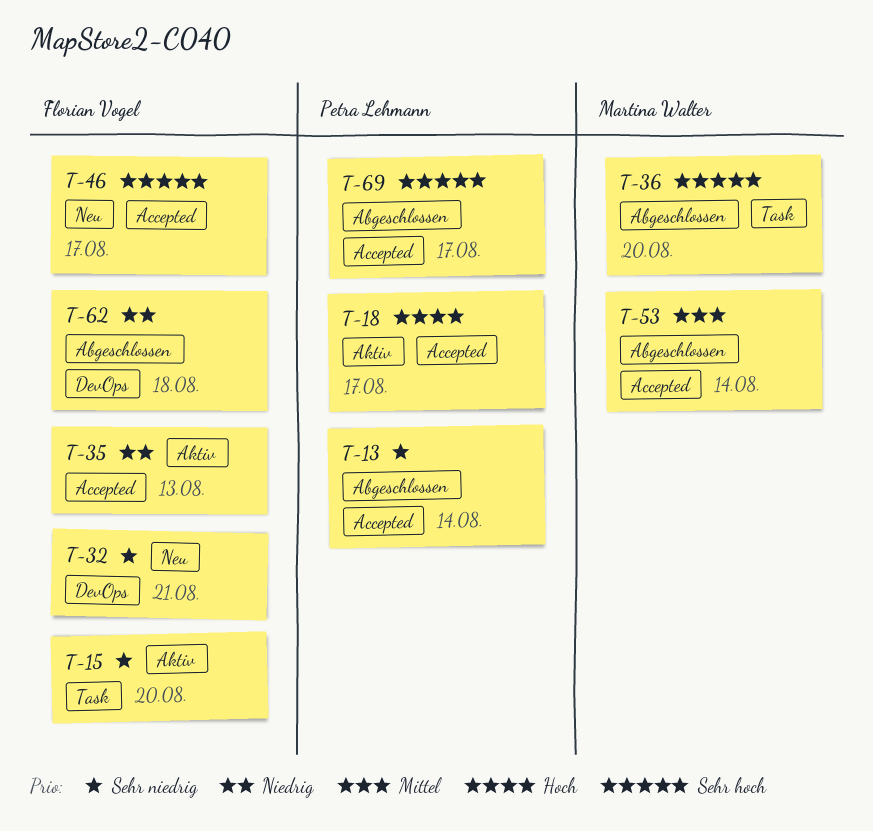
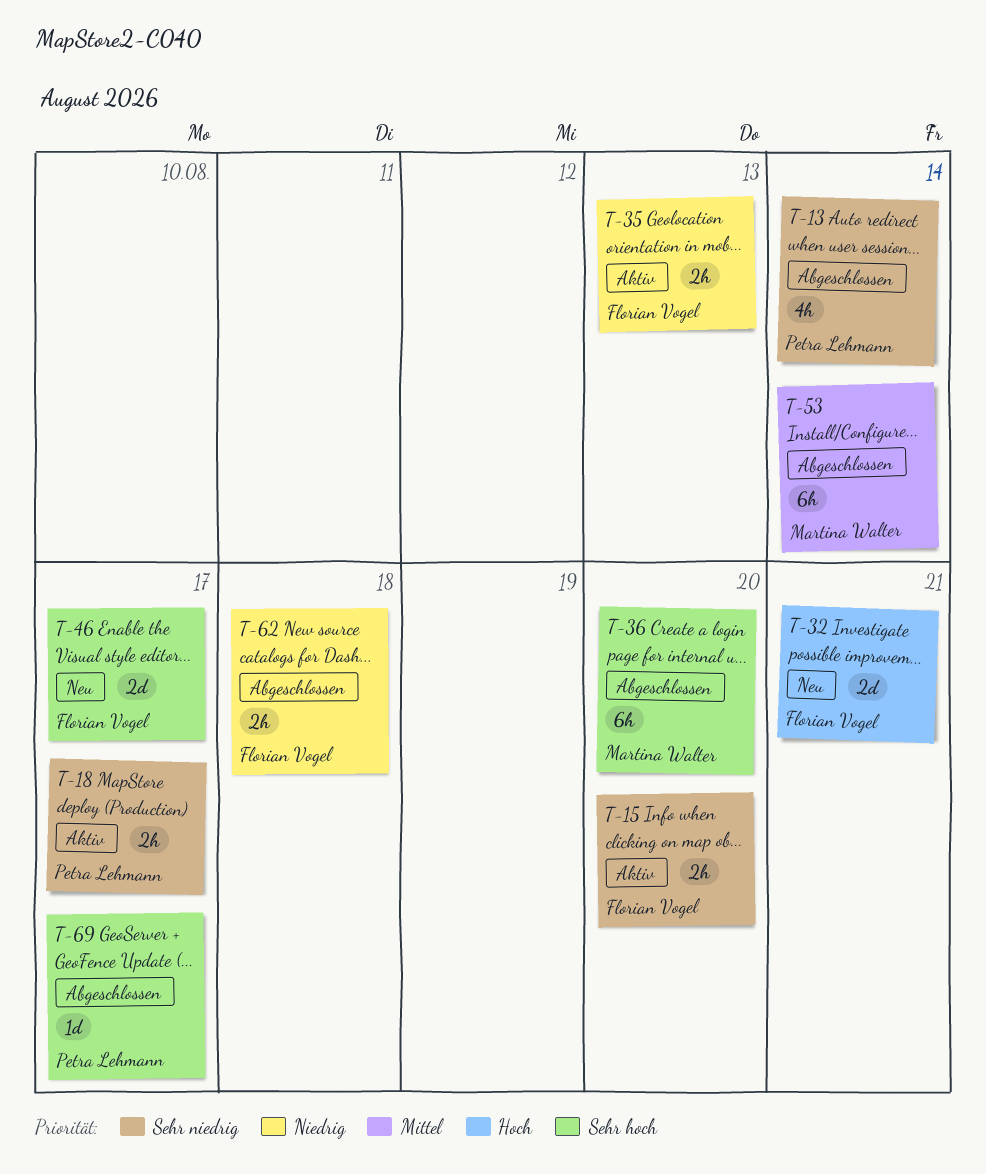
T-18, priority: Hoch -> Sehr niedrig
T-32, priority: Sehr niedrig -> Hoch

